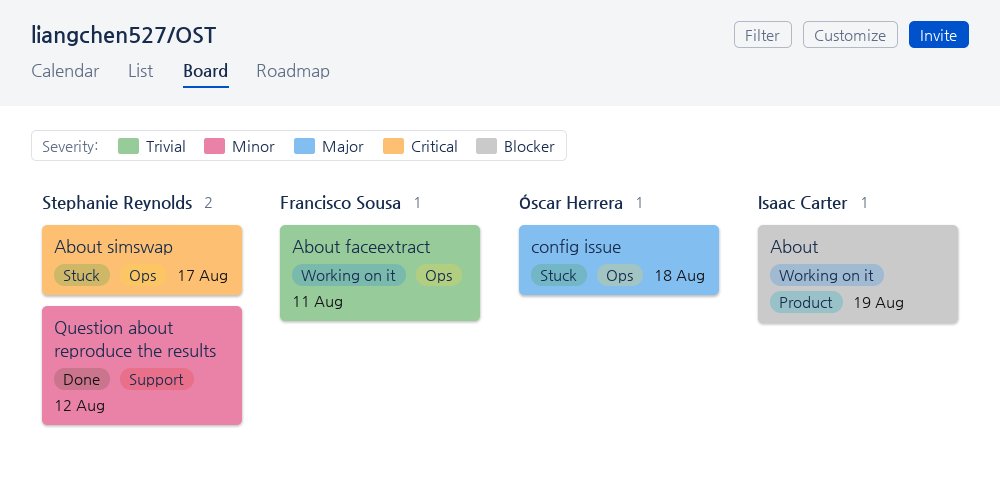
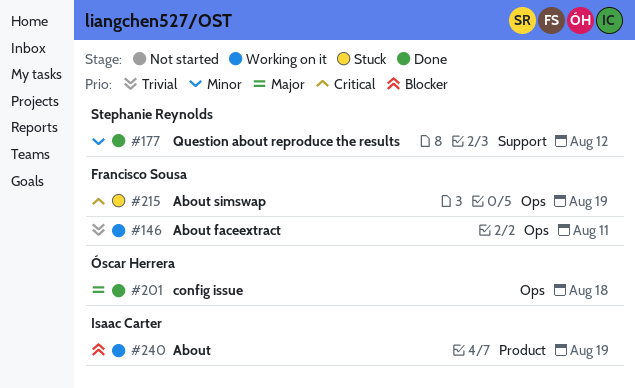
About simswap, owner: Stephanie Reynolds -> Francisco Sousa
About simswap, due: Aug 17 -> Aug 19
config issue, status: Stuck -> Done

